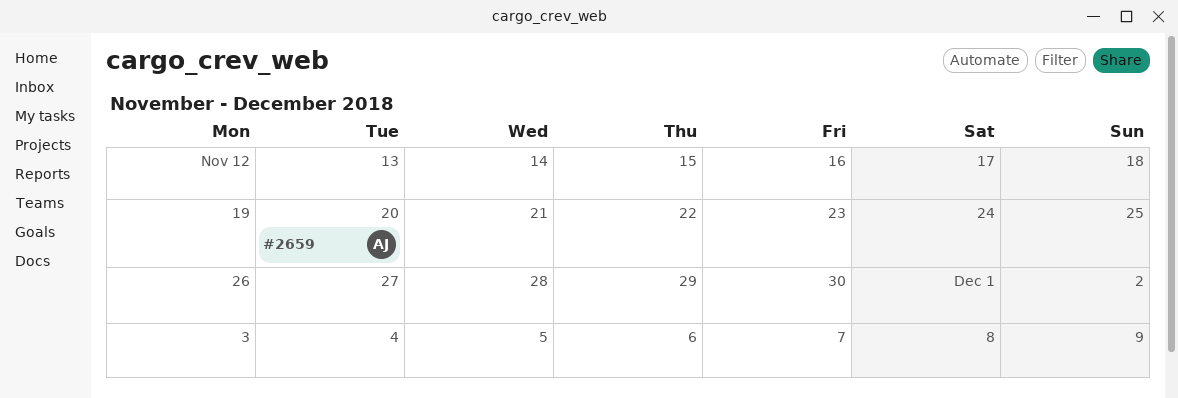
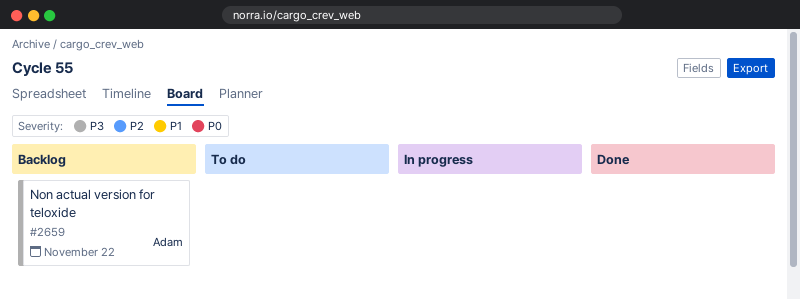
#2659, due: Nov 20 -> Nov 22

